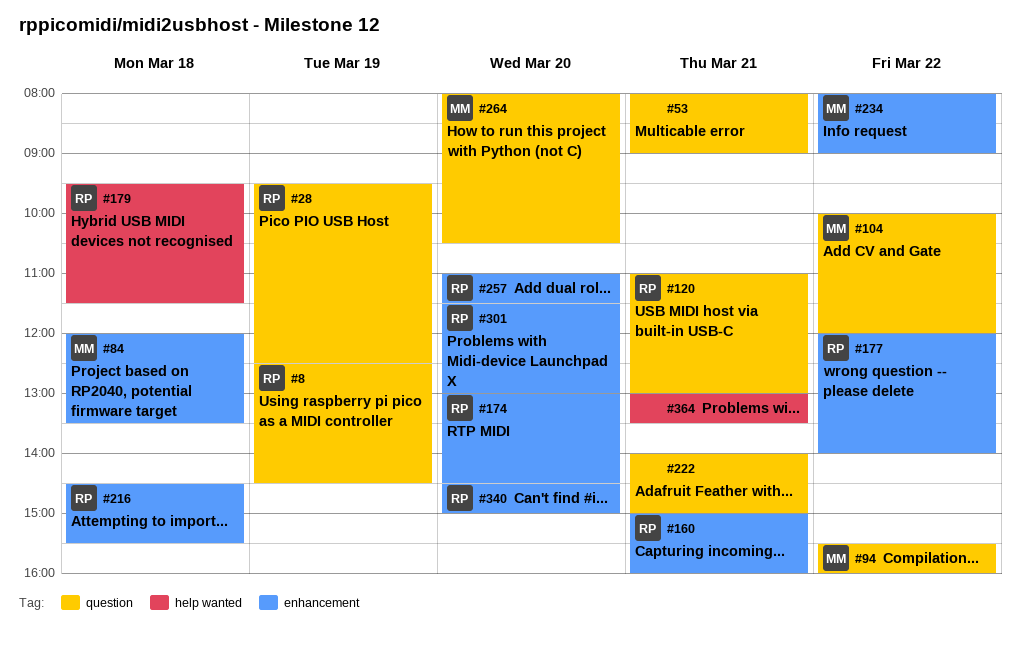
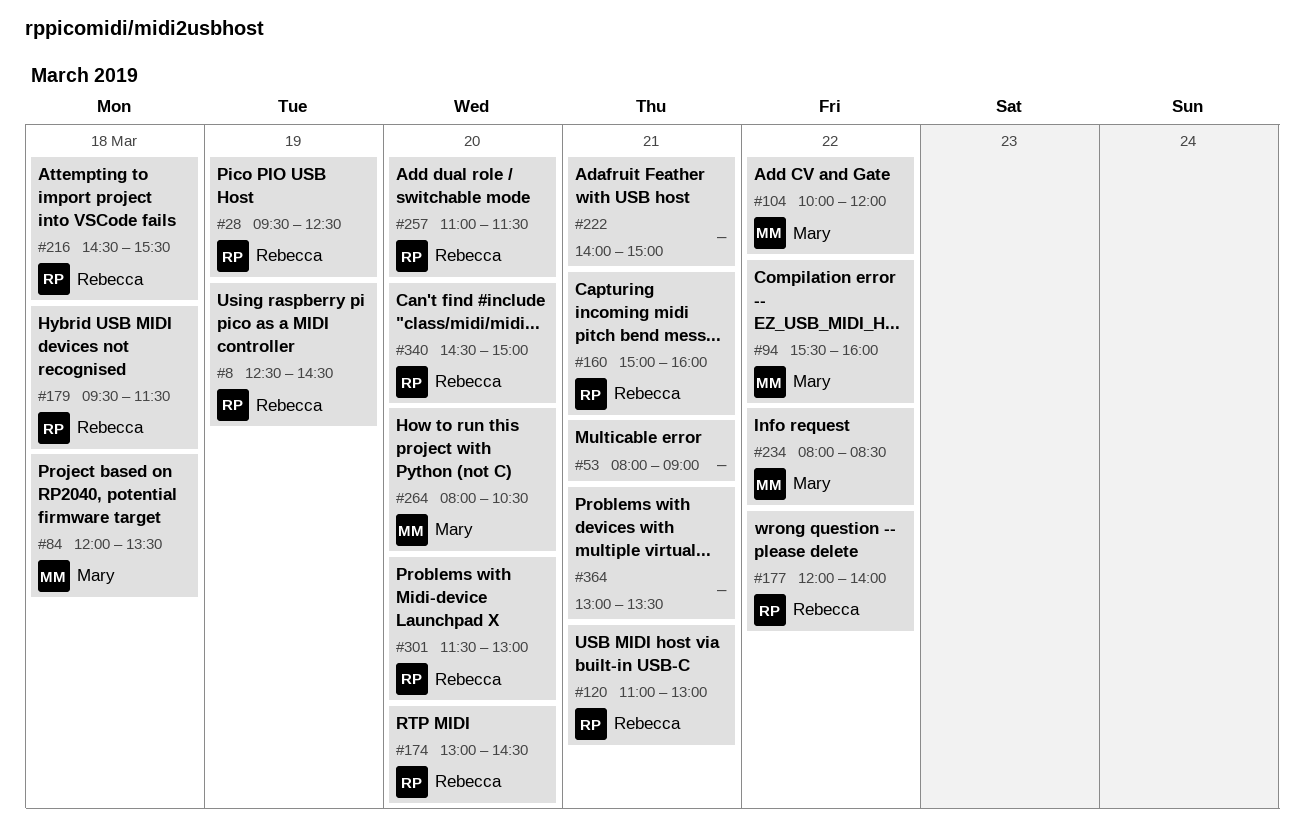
#234, ends: 09:00 -> 08:30

